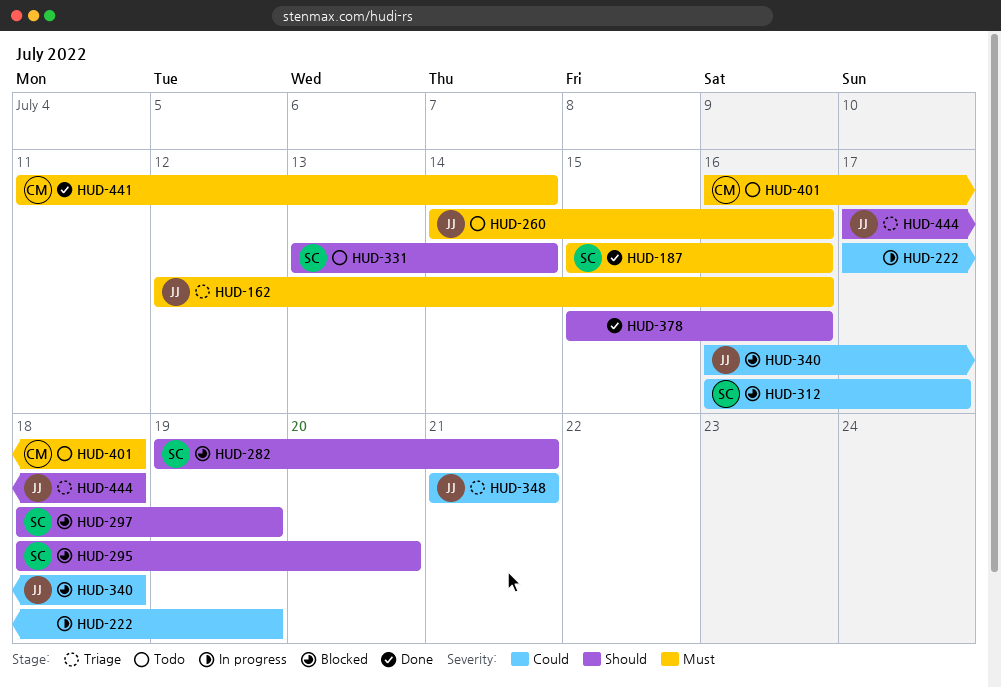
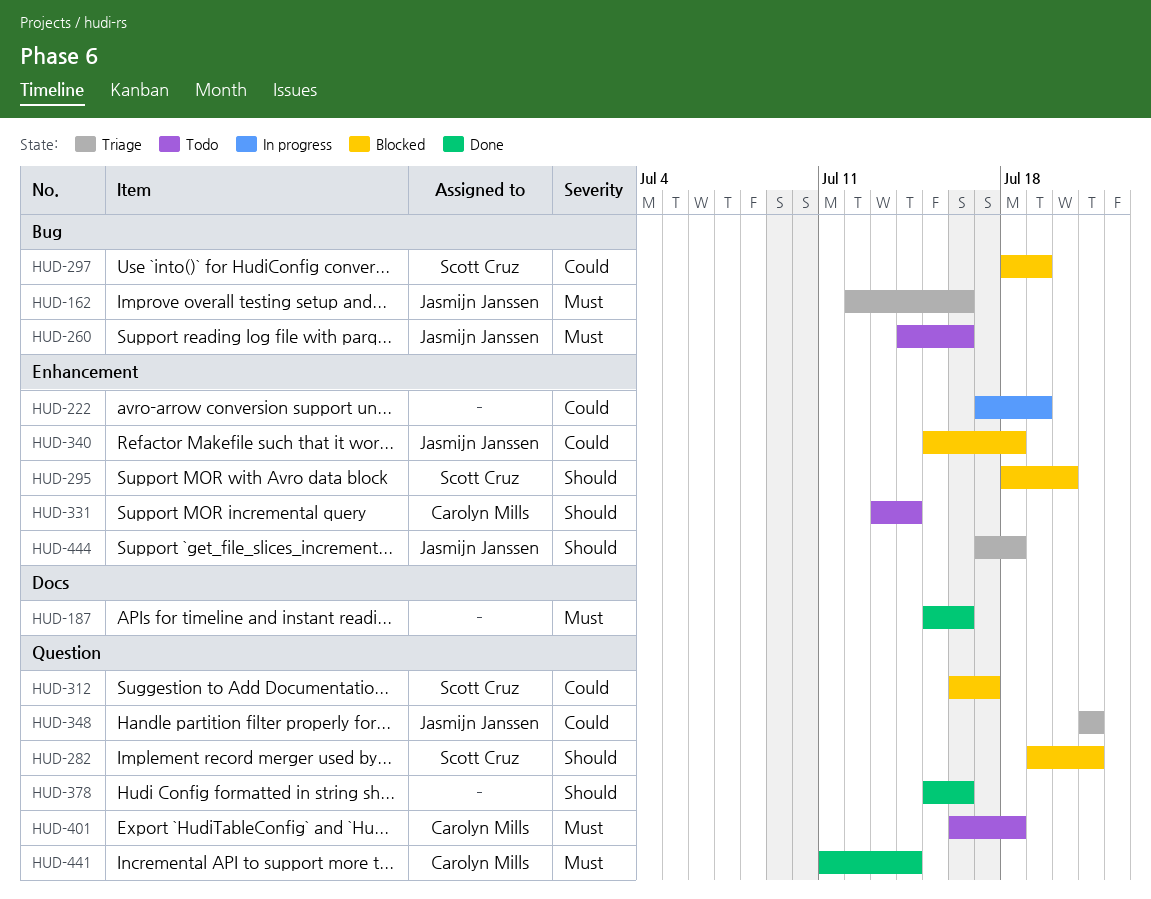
HUD-187, owner: Scott Cruz -> none
HUD-297, priority: Should -> Could
HUD-331, owner: Scott Cruz -> Carolyn Mills
HUD-340, start: Jul 16 -> Jul 15

